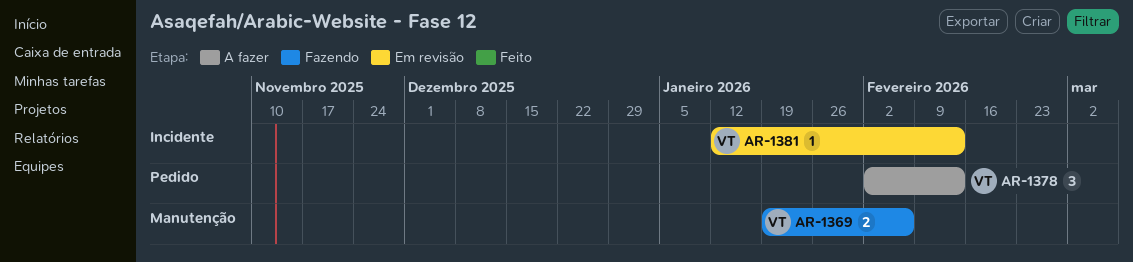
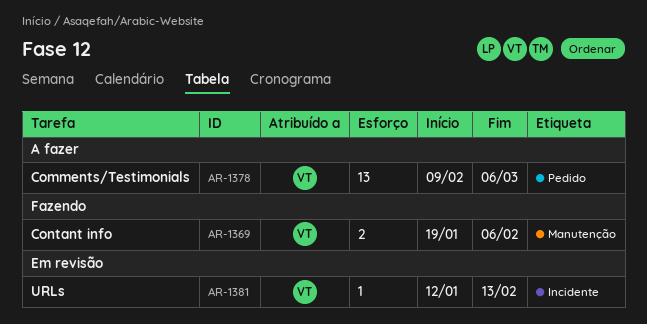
AR-1378, estimate: 3 -> 13
AR-1378, start: Feb 2 -> Feb 9
AR-1378, due: Feb 13 -> Mar 6

